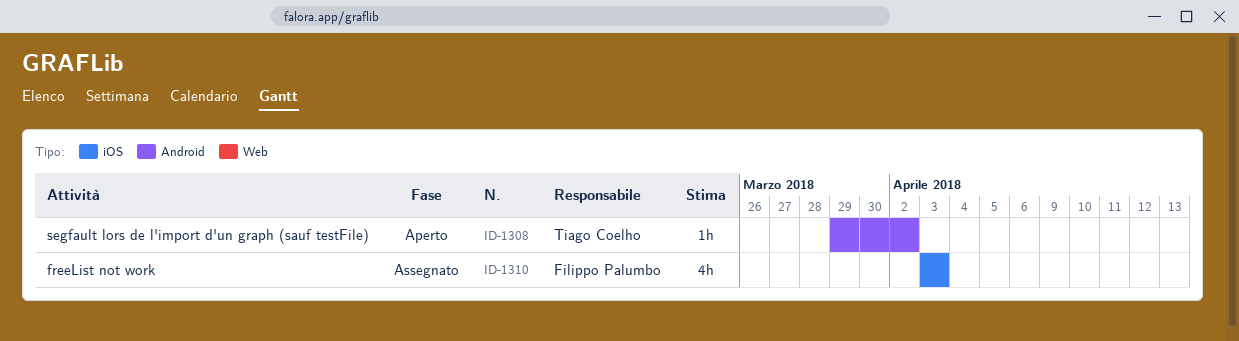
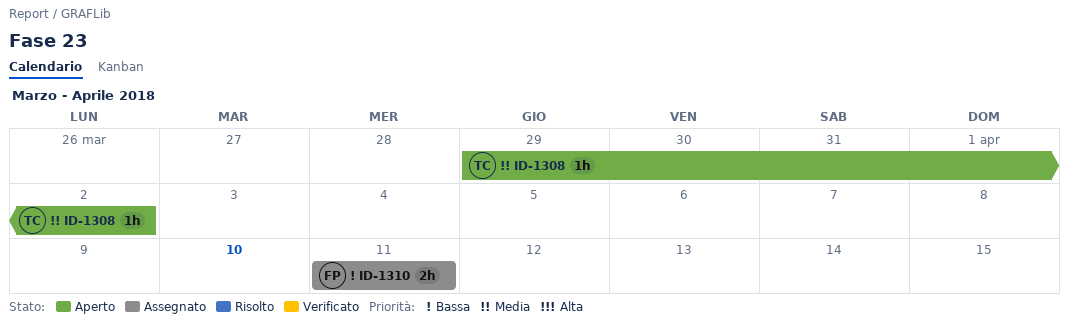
ID-1310, estimate: 4h -> 2h
ID-1310, start: Apr 3 -> Apr 11
ID-1310, due: Apr 3 -> Apr 11

